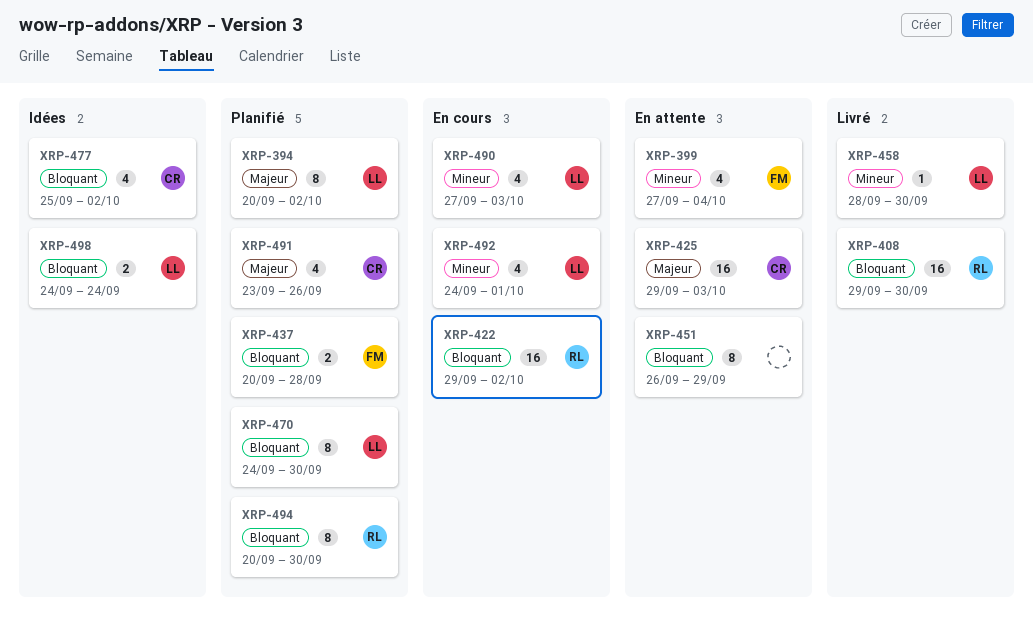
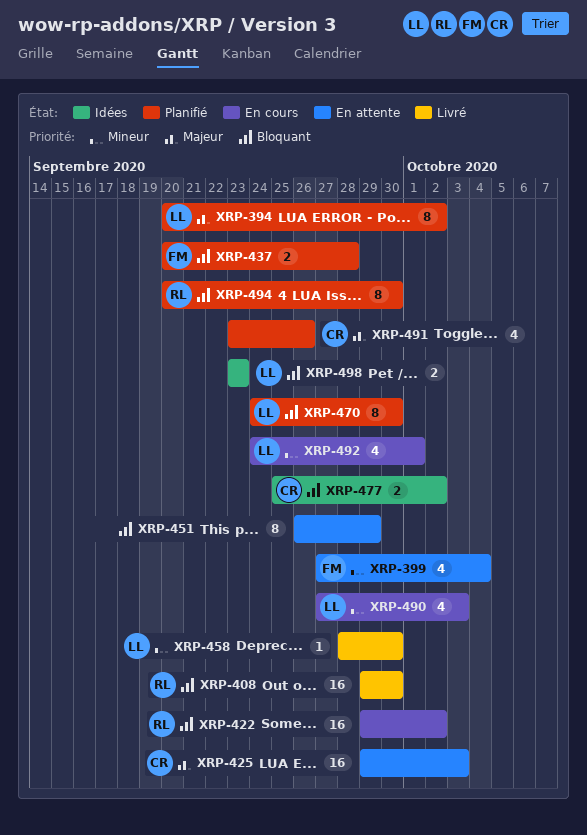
XRP-477, estimate: 4 -> 2
XRP-498, start: Sep 24 -> Sep 23
XRP-498, due: Sep 24 -> Sep 23

